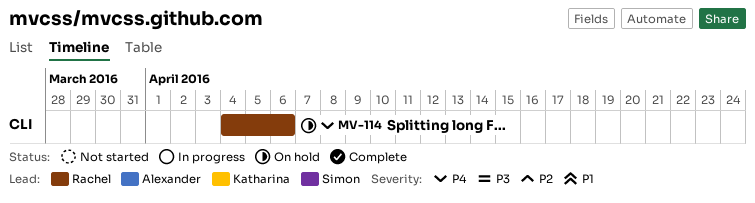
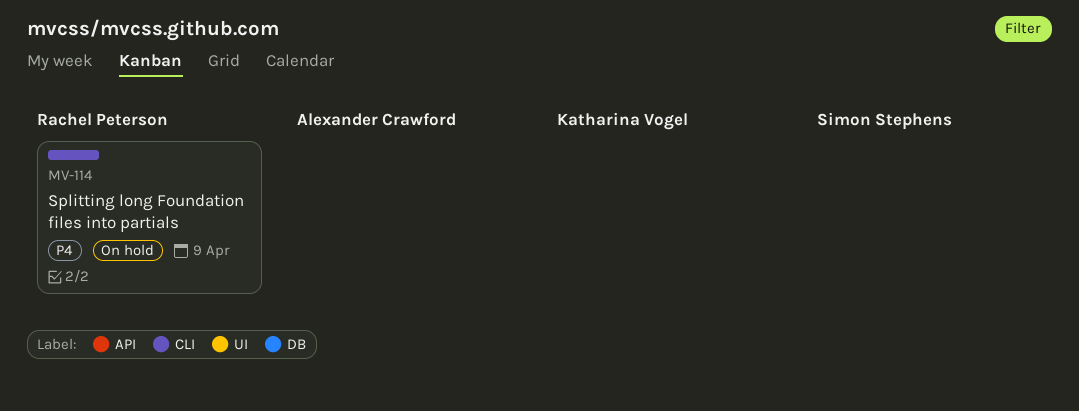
MV-114, due: Apr 6 -> Apr 9

